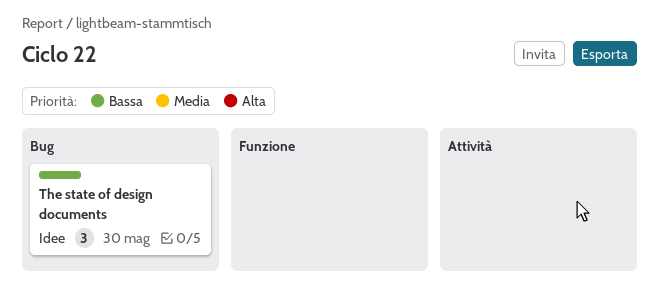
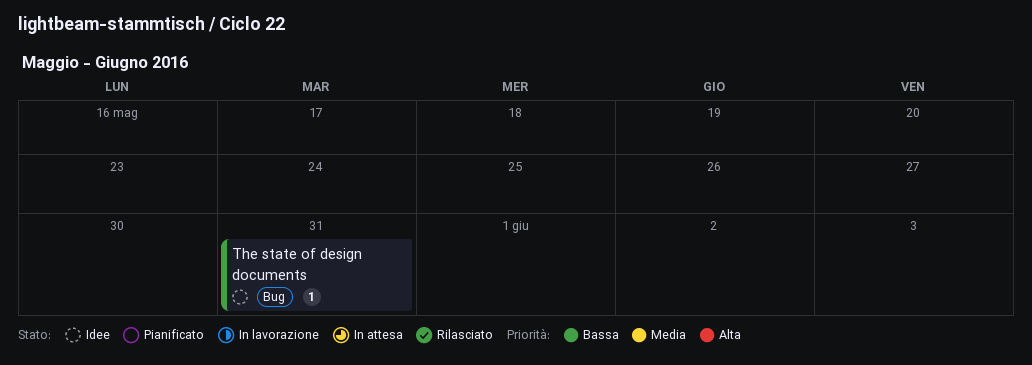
The state of design documents, estimate: 3 -> 1
The state of design documents, due: May 30 -> May 31

